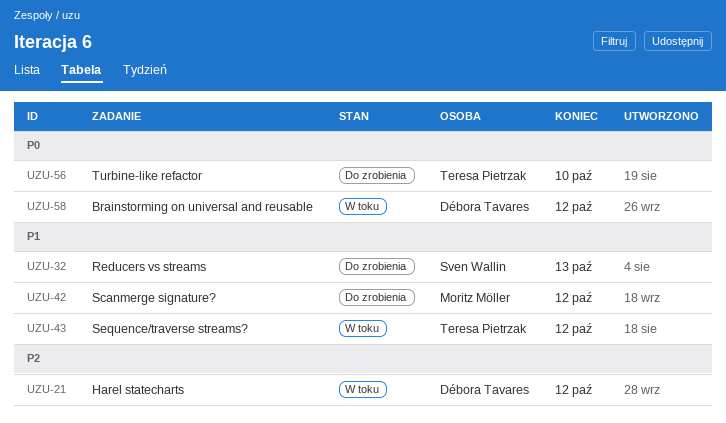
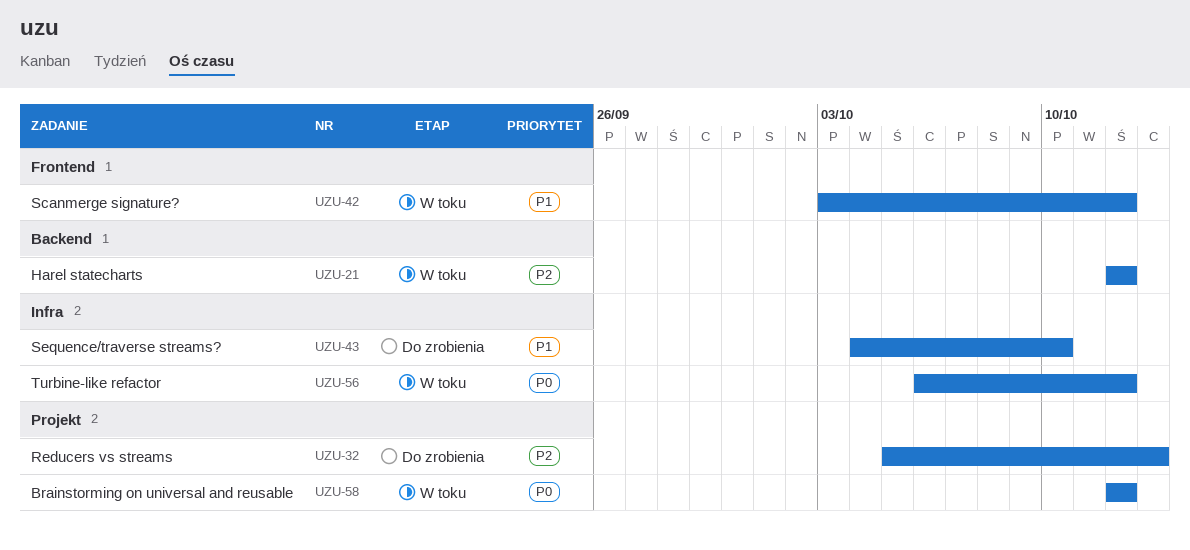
UZU-32, priority: P1 -> P2
UZU-42, status: Do zrobienia -> W toku
UZU-43, status: W toku -> Do zrobienia
UZU-43, due: Oct 12 -> Oct 10
UZU-56, status: Do zrobienia -> W toku
UZU-56, due: Oct 10 -> Oct 12

